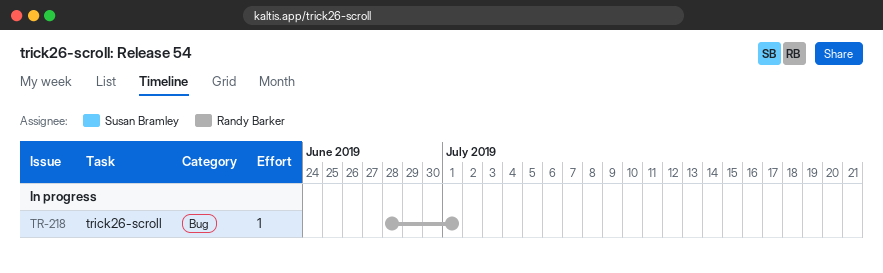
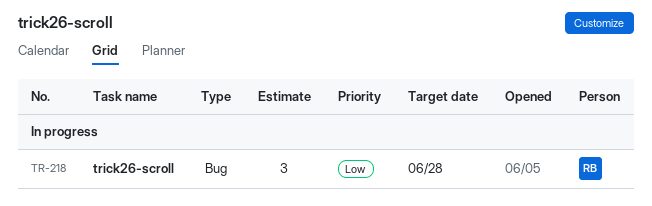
TR-218, estimate: 1 -> 3
TR-218, due: Jul 1 -> Jun 28

